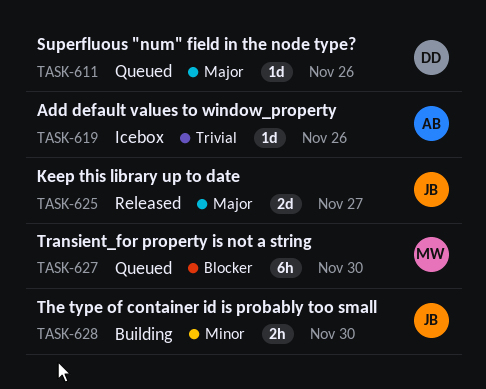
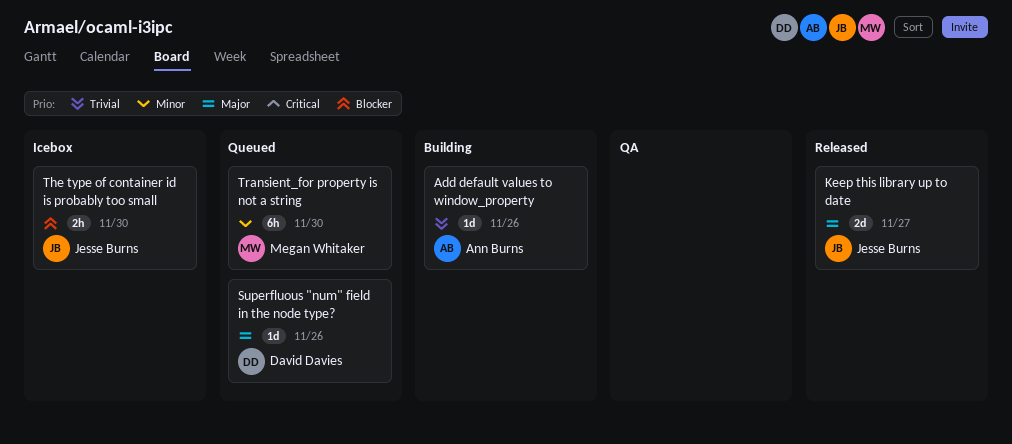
Add default values to window_property, status: Icebox -> Building
The type of container id is probably too small, status: Building -> Icebox
The type of container id is probably too small, priority: Minor -> Blocker
Transient_for property is not a string, priority: Blocker -> Minor

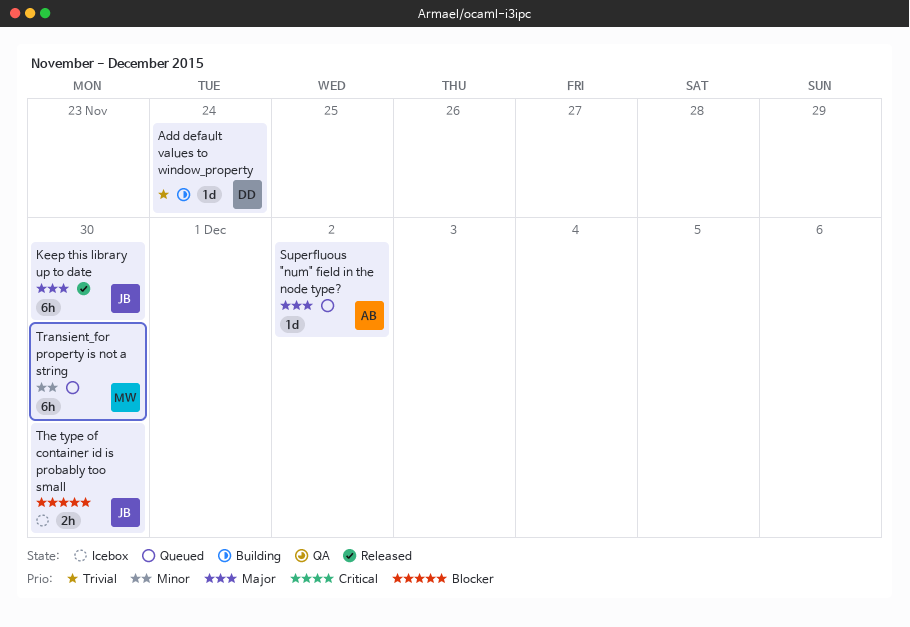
Add default values to window_property, owner: Ann Burns -> David Davies
Add default values to window_property, due: Nov 26 -> Nov 24
Keep this library up to date, estimate: 2d -> 6h
Keep this library up to date, due: Nov 27 -> Nov 30
Superfluous "num" field in the node type?, owner: David Davies -> Ann Burns
Superfluous "num" field in the node type?, due: Nov 26 -> Dec 2

